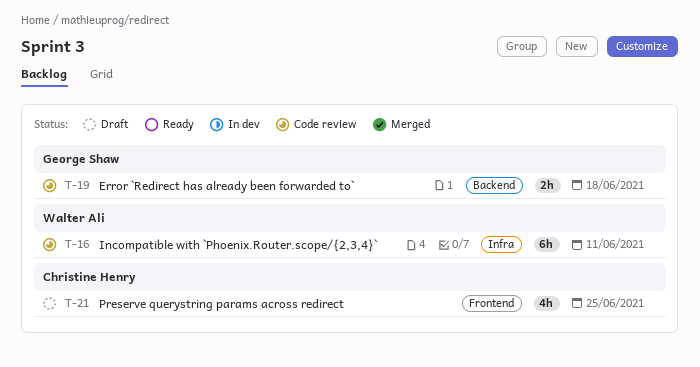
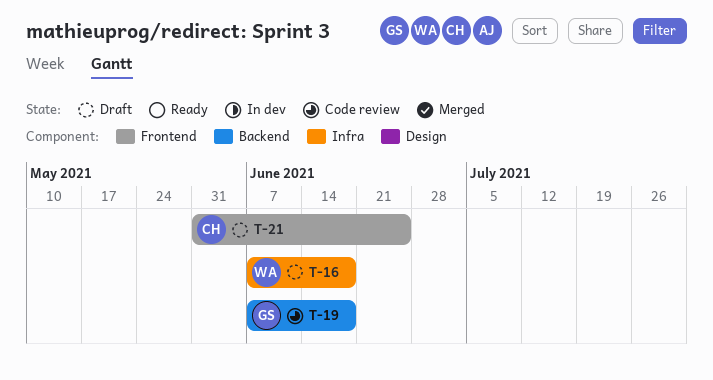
T-16, status: Code review -> Draft
T-16, due: Jun 11 -> Jun 18

